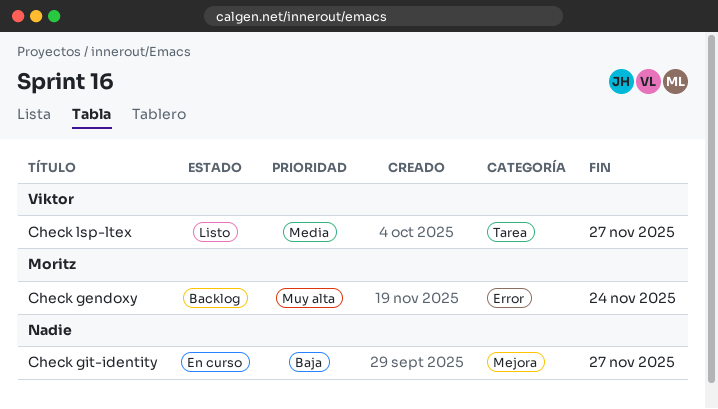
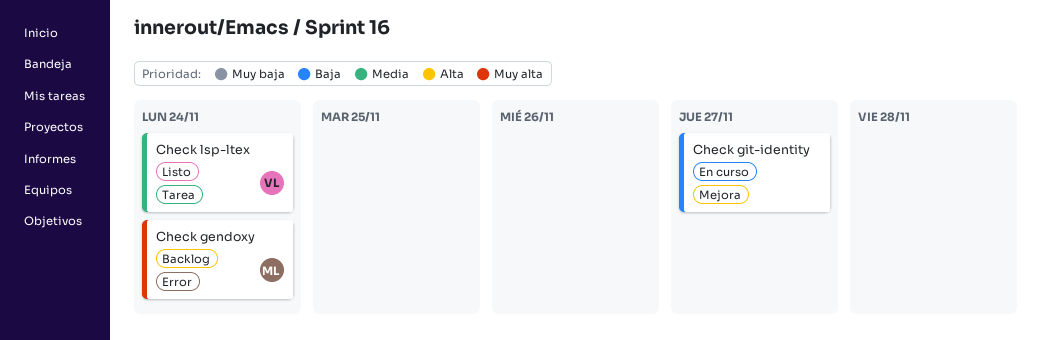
Check lsp-ltex, due: Nov 27 -> Nov 24

